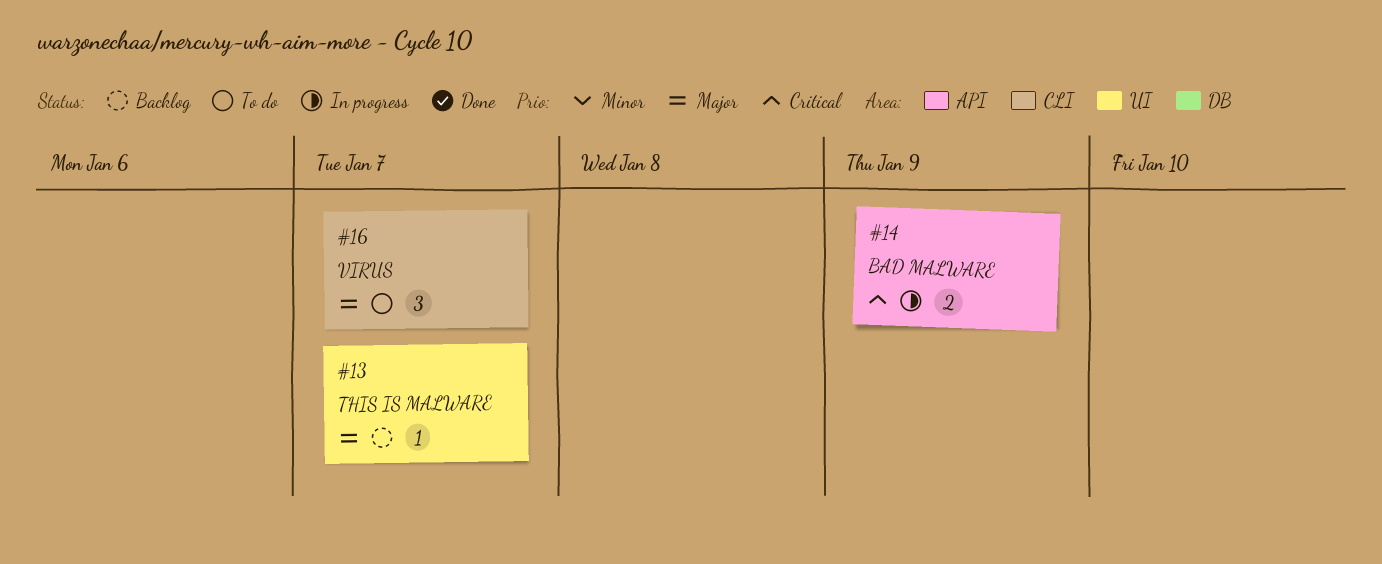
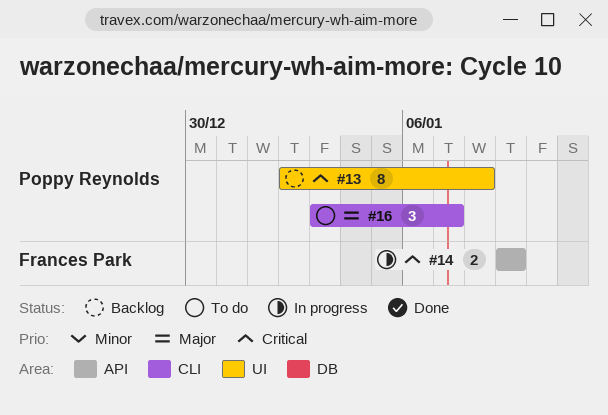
#13, priority: Major -> Critical
#13, estimate: 1 -> 8
#13, due: Jan 7 -> Jan 8

